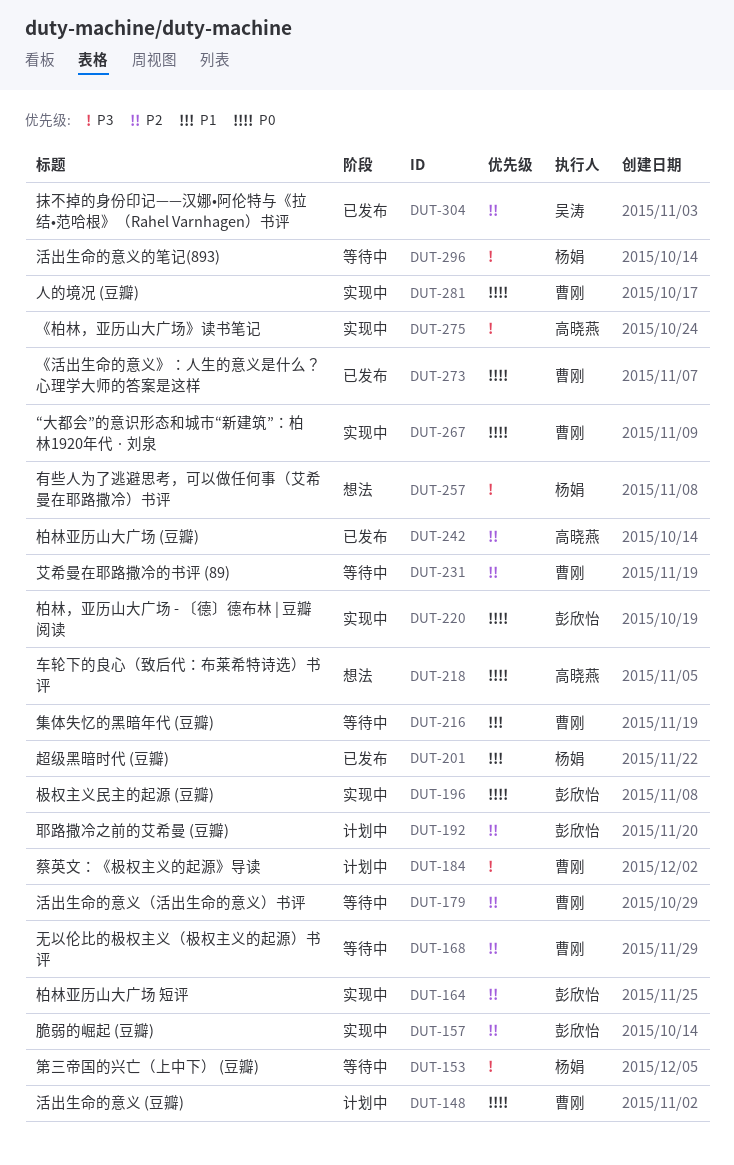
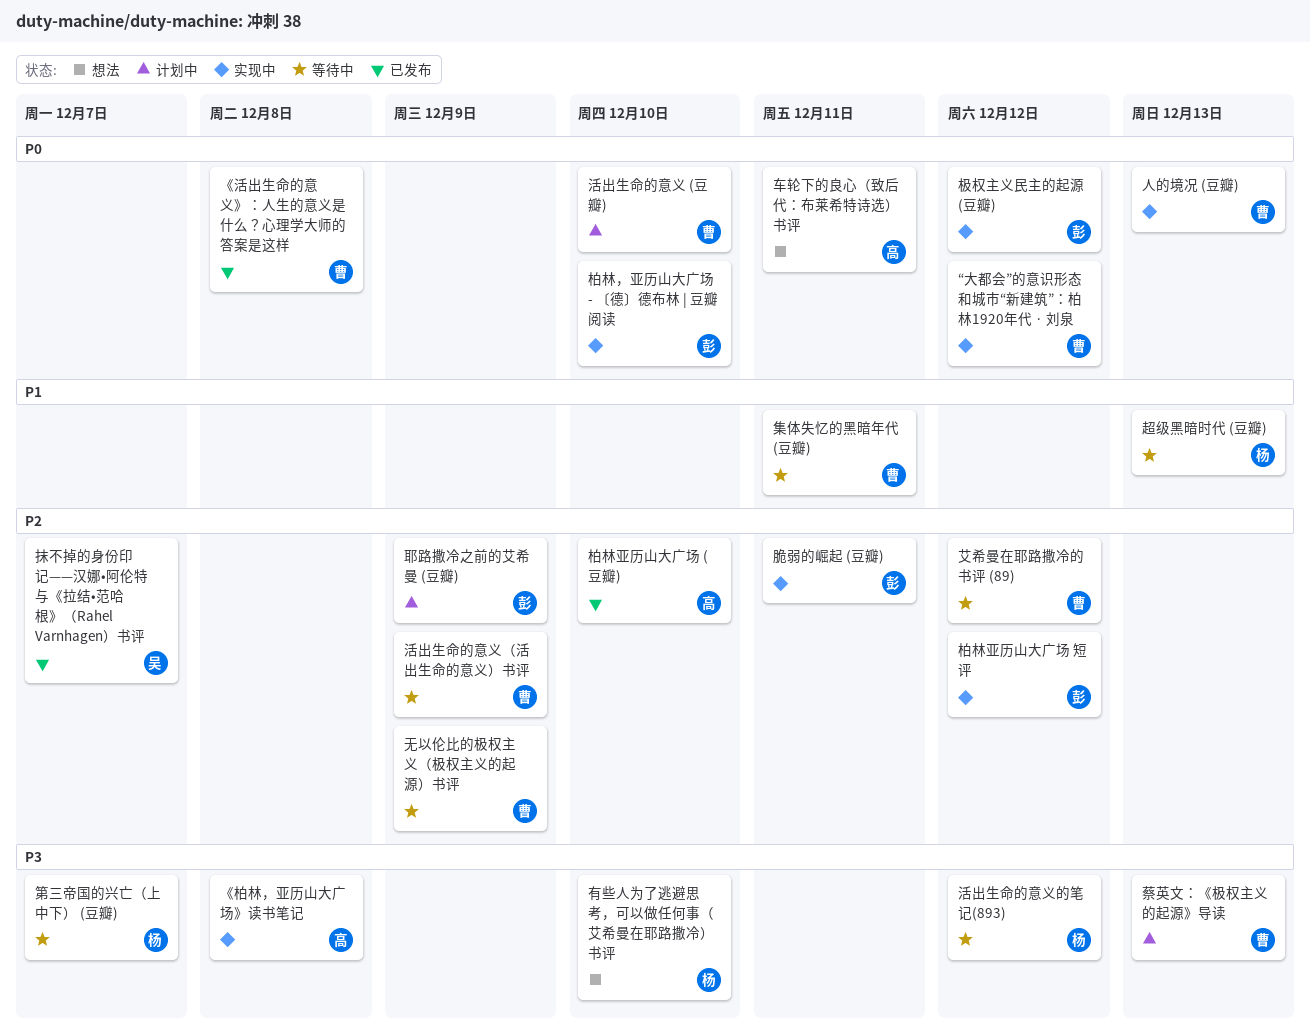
超级黑暗时代 (豆瓣), status: 已发布 -> 等待中

